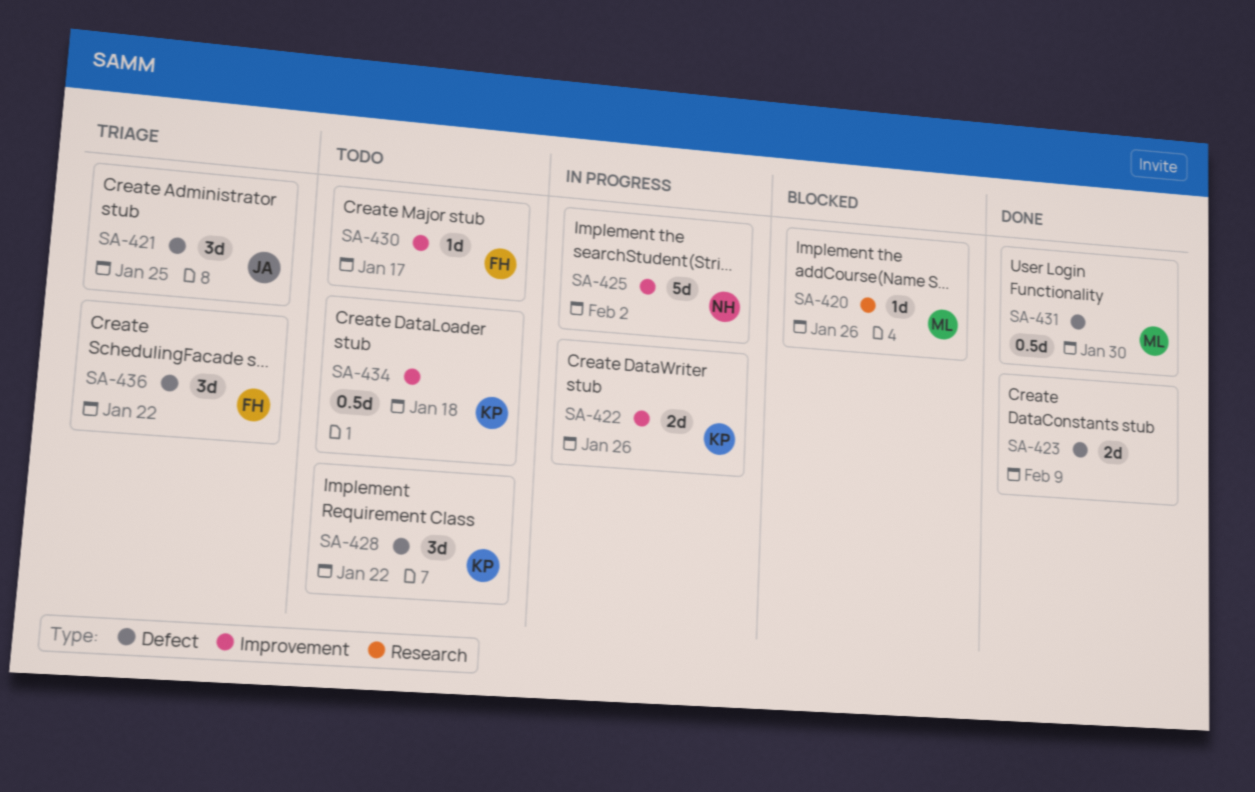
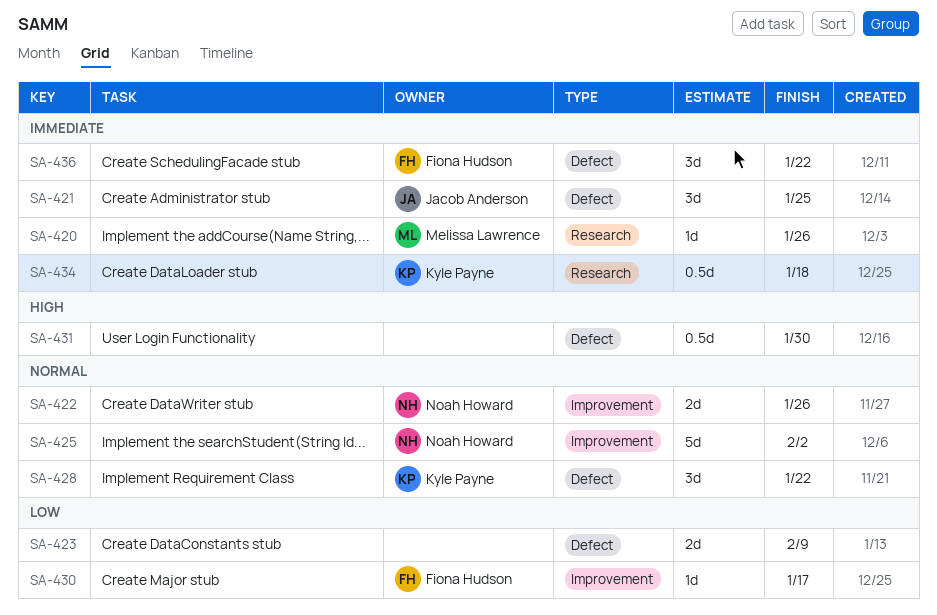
SA-422, owner: Kyle Payne -> Noah Howard
SA-431, owner: Melissa Lawrence -> none
SA-434, label: Improvement -> Research

